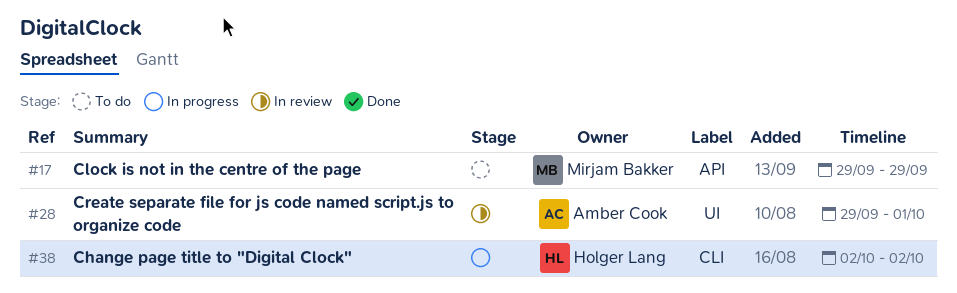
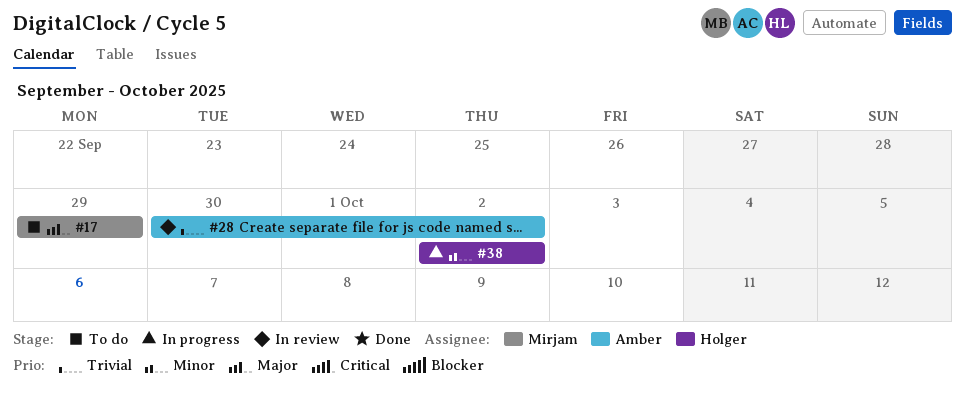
#28, start: Sep 29 -> Sep 30
#28, due: Oct 1 -> Oct 2

